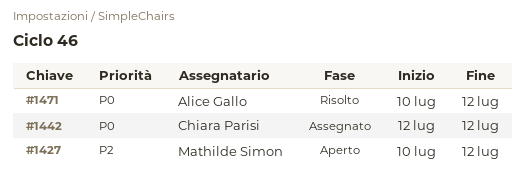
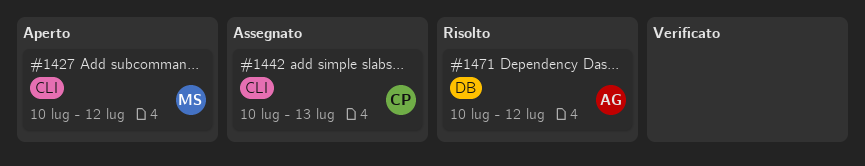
#1442, start: Jul 12 -> Jul 10
#1442, due: Jul 12 -> Jul 13

